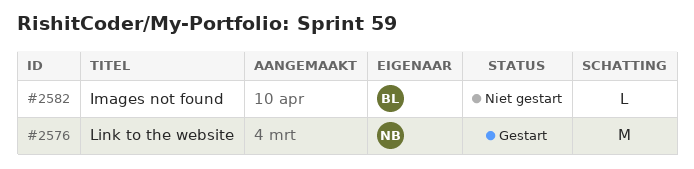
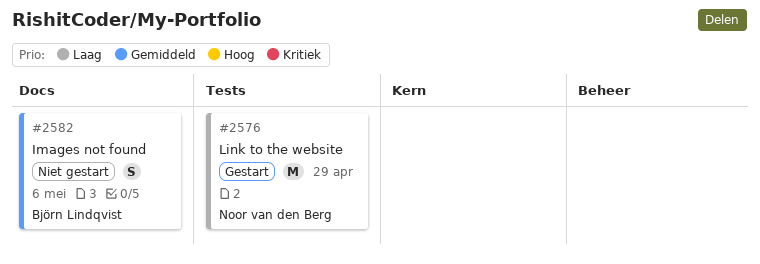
#2582, estimate: L -> S

